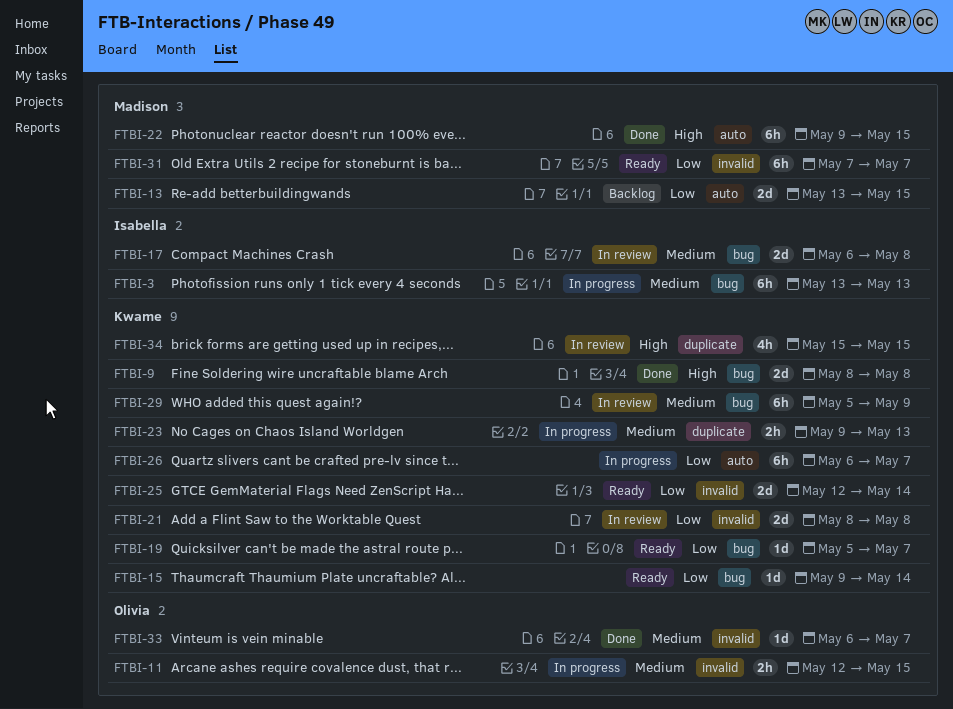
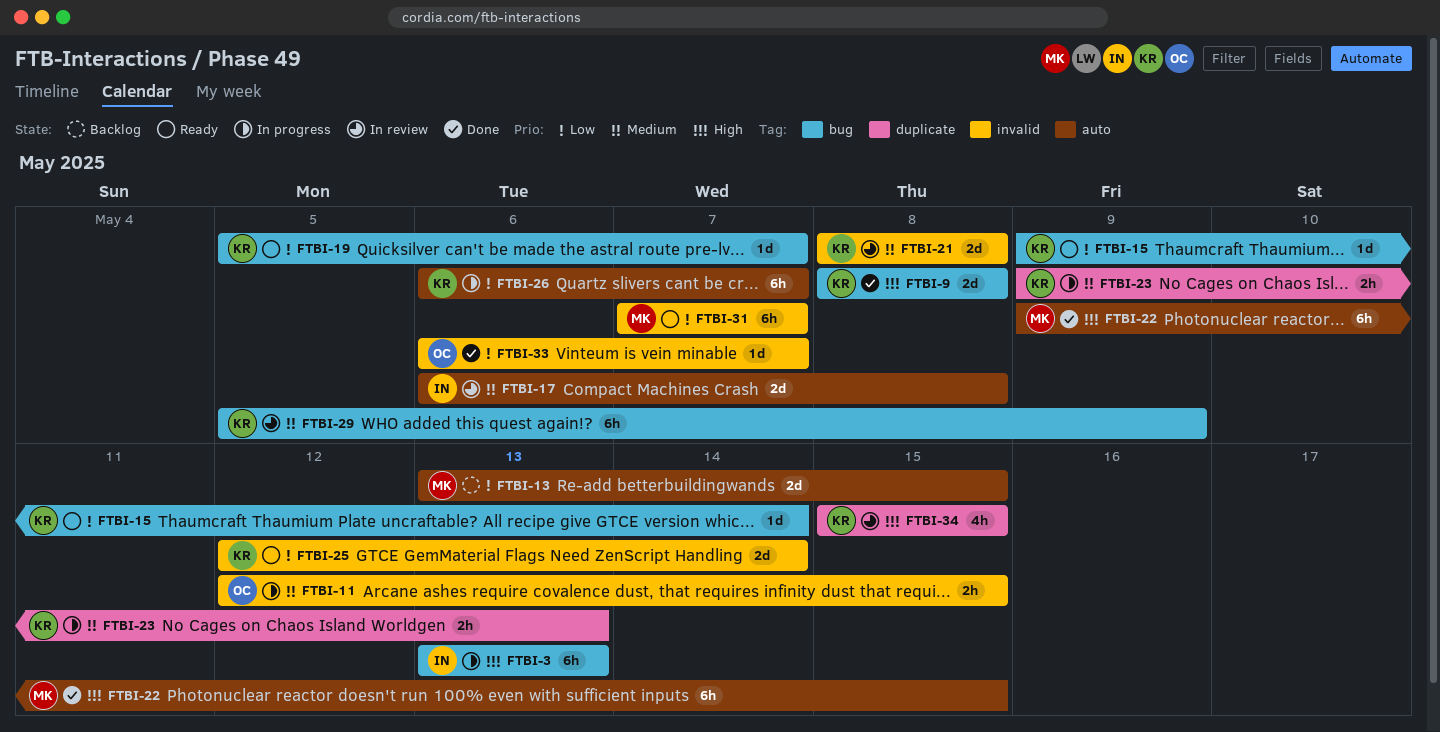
FTBI-3, priority: Medium -> High
FTBI-17, label: bug -> auto
FTBI-21, priority: Low -> Medium
FTBI-33, priority: Medium -> Low

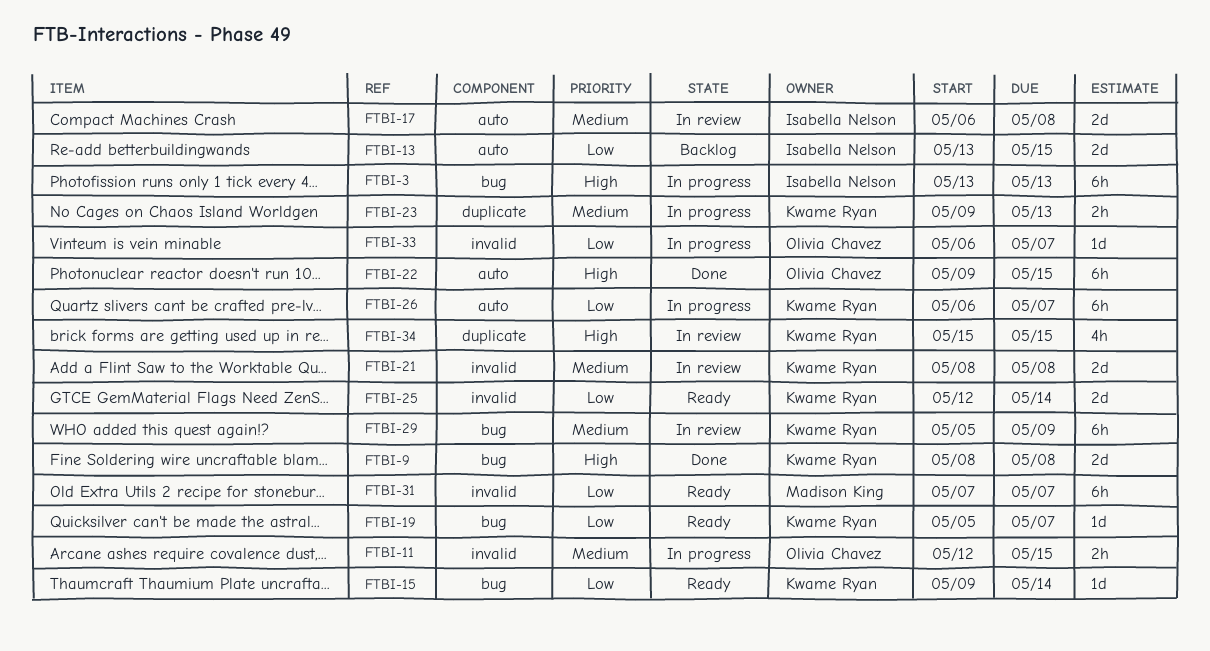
FTBI-13, owner: Madison King -> Isabella Nelson
FTBI-22, owner: Madison King -> Olivia Chavez
FTBI-33, status: Done -> In progress

